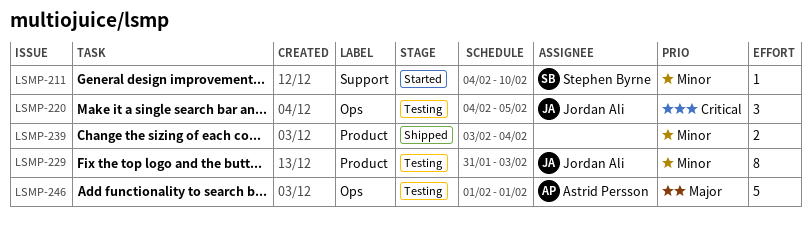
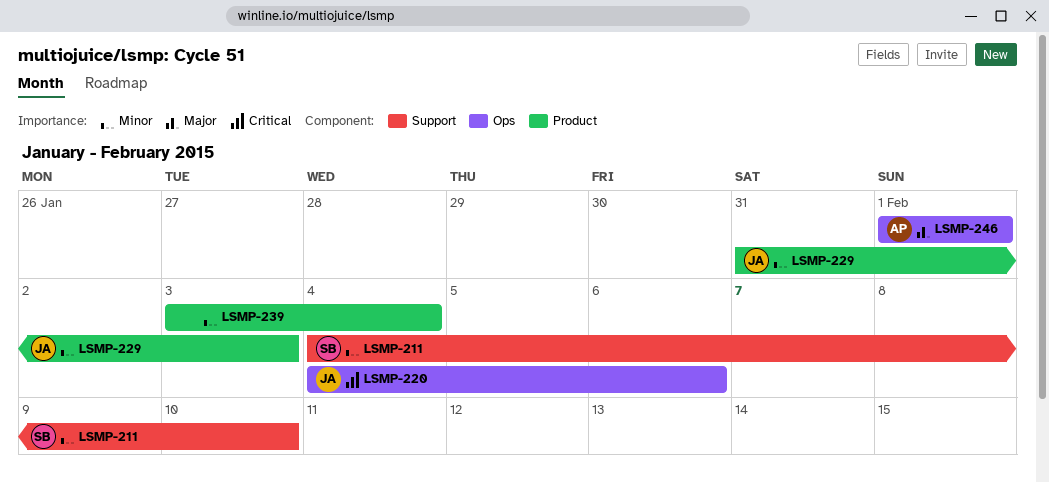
LSMP-220, due: Feb 5 -> Feb 6

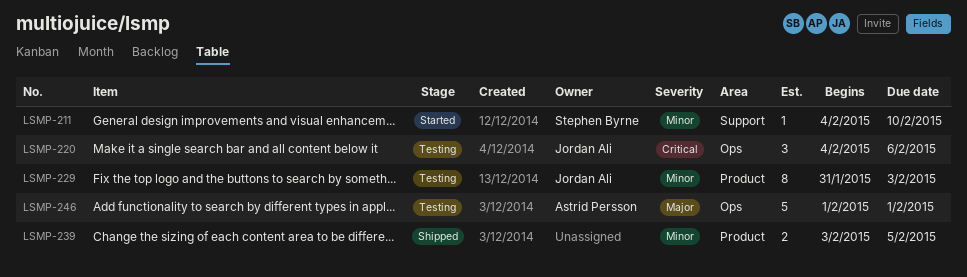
LSMP-239, due: Feb 4 -> Feb 5

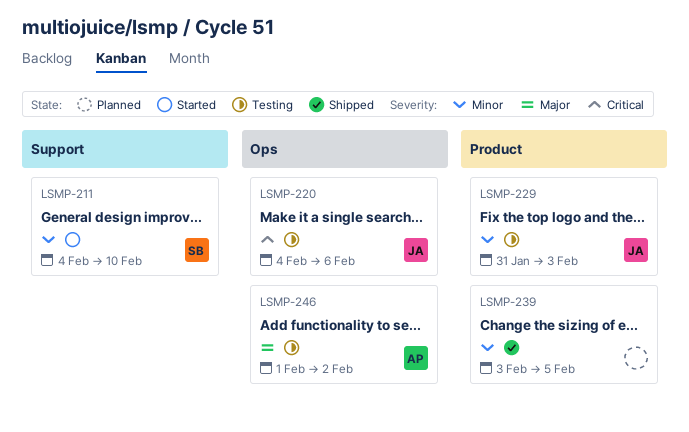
LSMP-246, due: Feb 1 -> Feb 2

